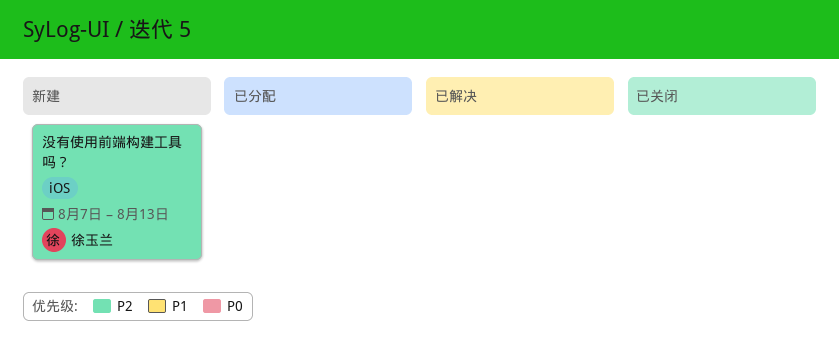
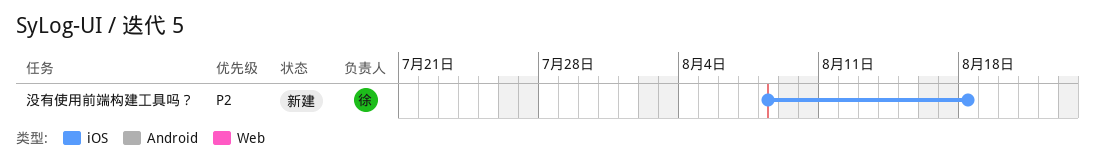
没有使用前端构建工具吗？, start: Aug 7 -> Aug 8
没有使用前端构建工具吗？, due: Aug 13 -> Aug 18

